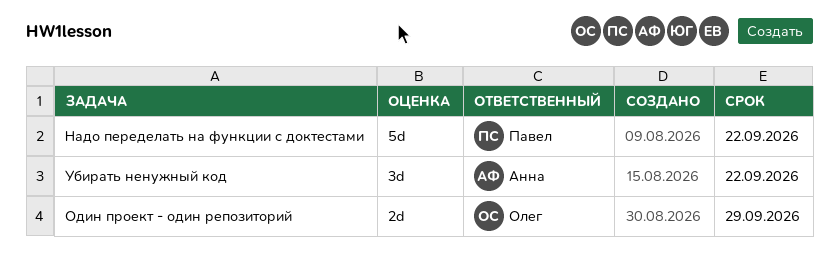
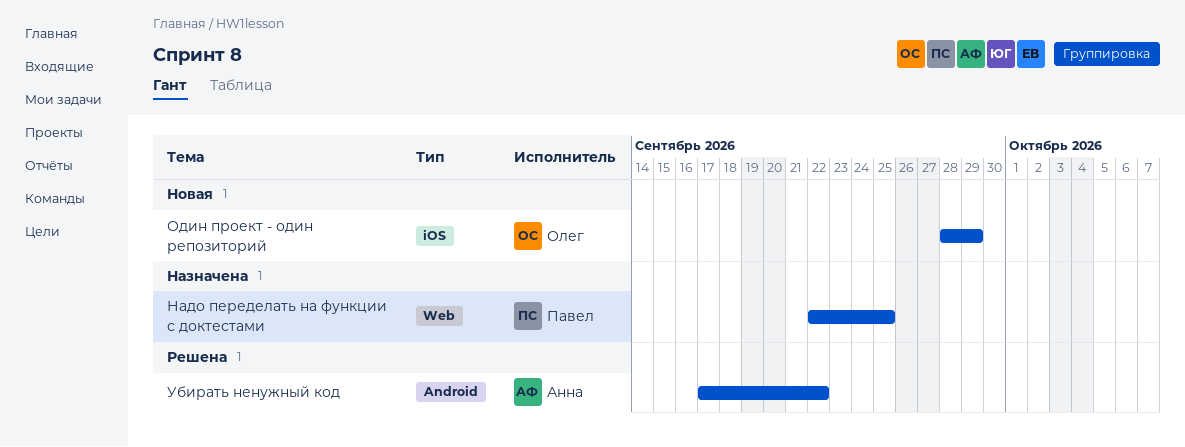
Надо переделать на функции с доктестами, due: Sep 22 -> Sep 25

